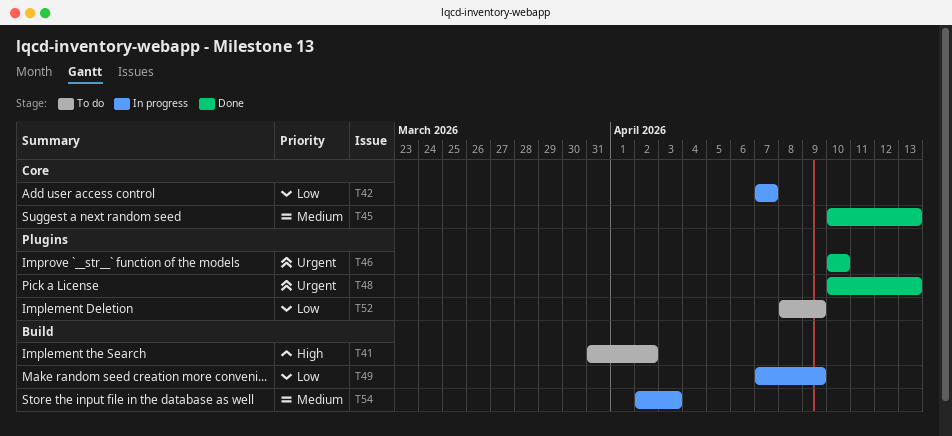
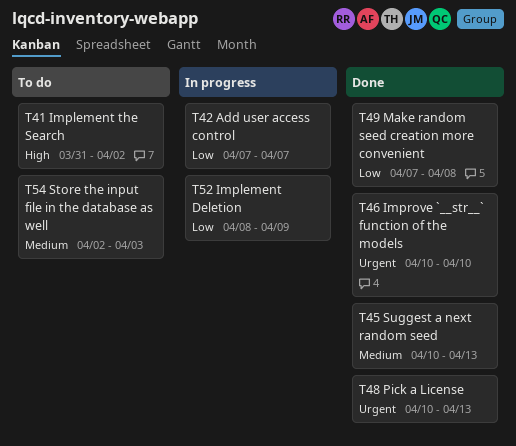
T49, status: In progress -> Done
T49, due: Apr 9 -> Apr 8
T52, status: To do -> In progress
T54, status: In progress -> To do

